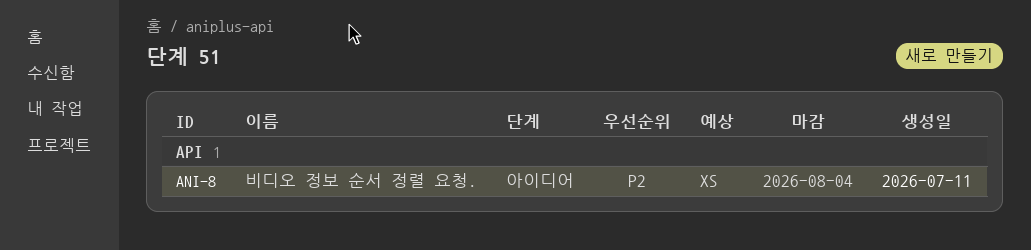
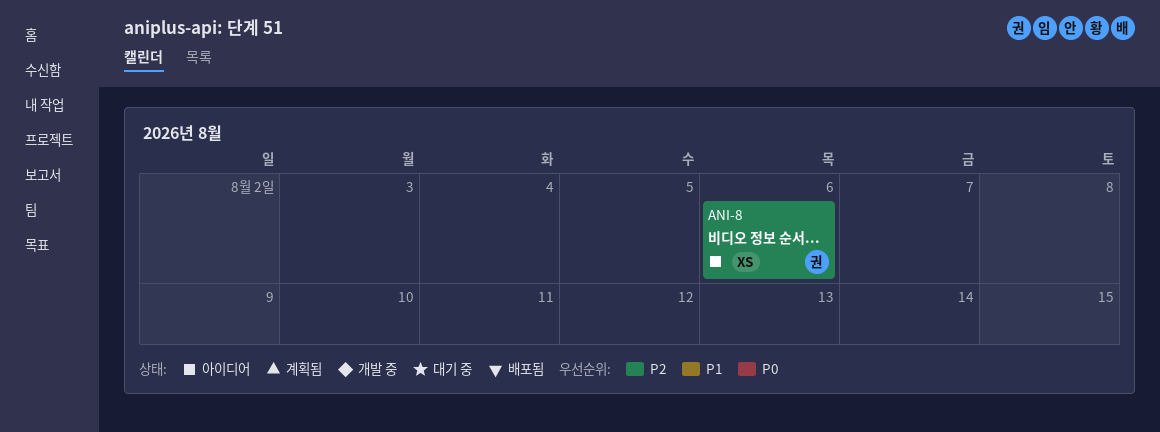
ANI-8, due: Aug 4 -> Aug 6

